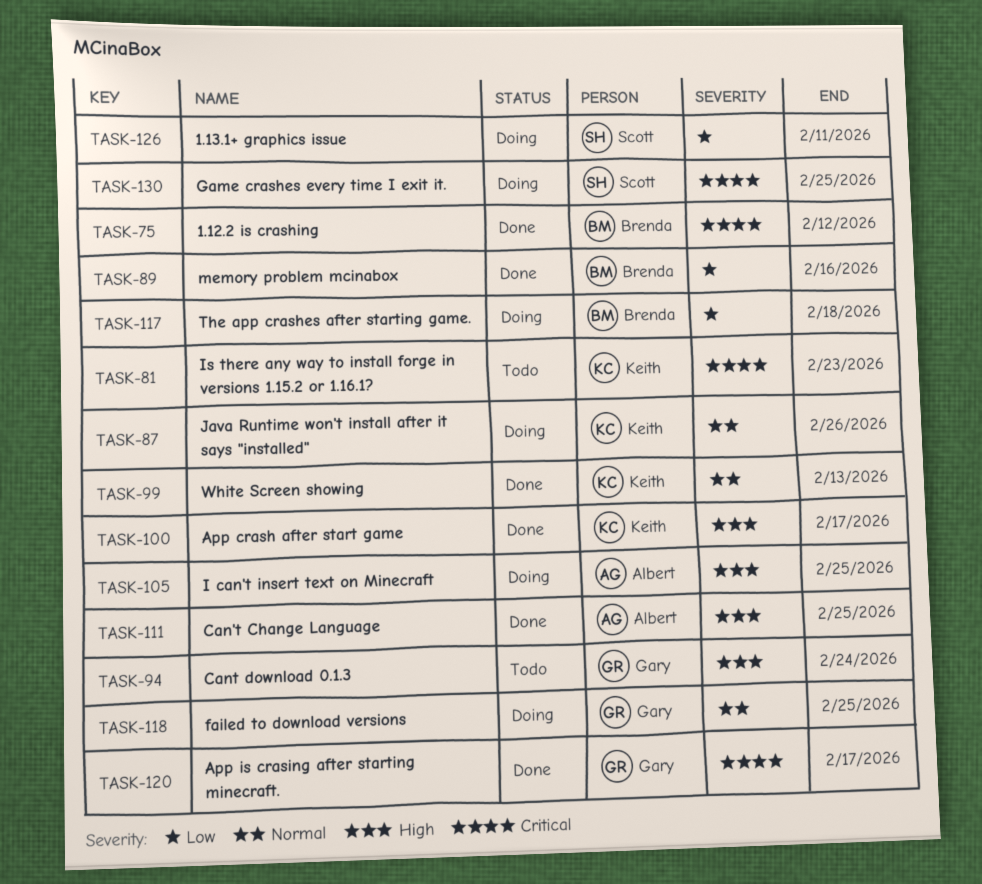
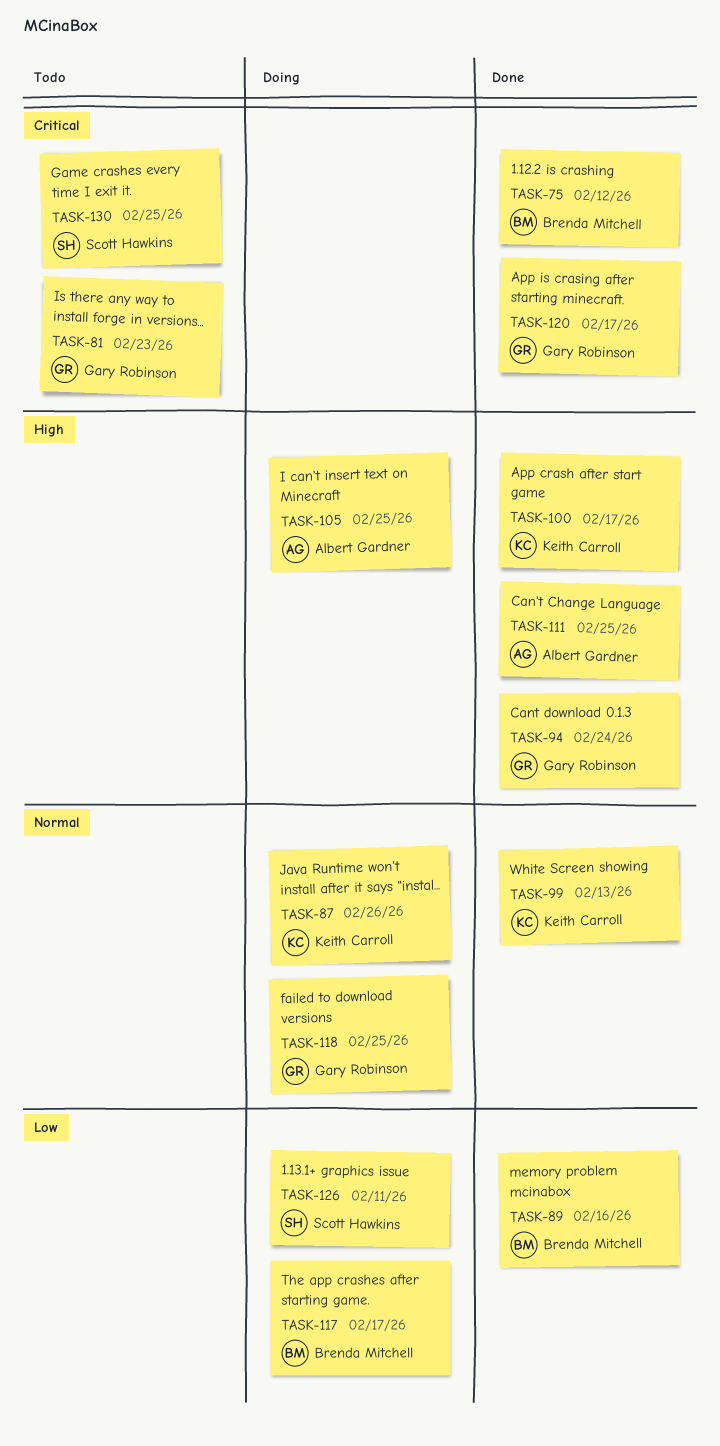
TASK-81, owner: Keith Carroll -> Gary Robinson
TASK-94, status: Todo -> Done
TASK-117, due: Feb 18 -> Feb 17
TASK-130, status: Doing -> Todo

